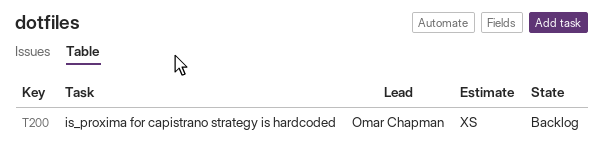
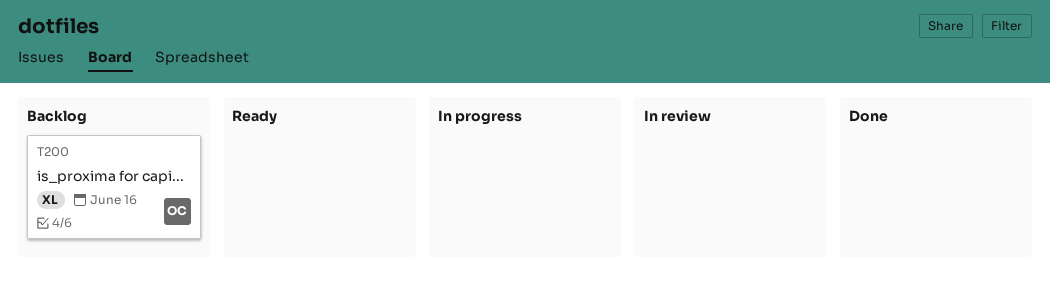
T200, estimate: XS -> XL

